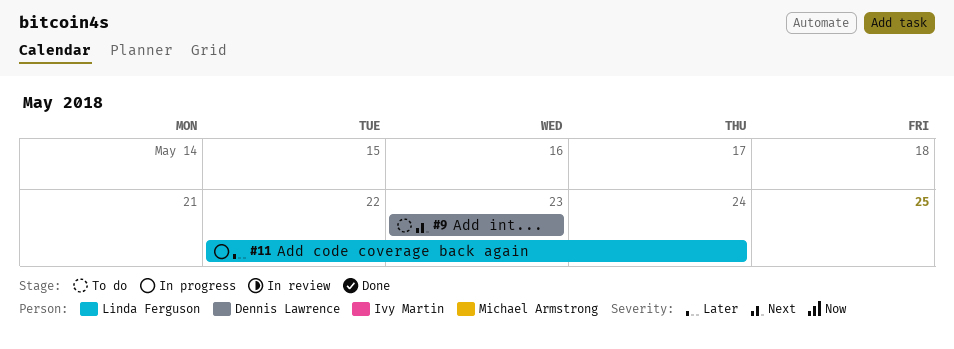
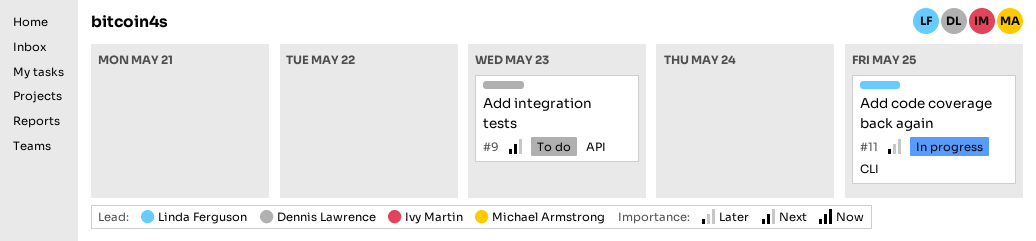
#11, due: May 24 -> May 25

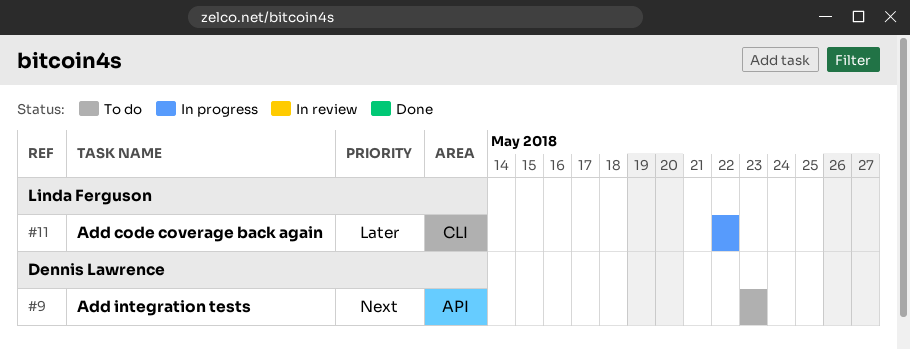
#11, due: May 25 -> May 22

